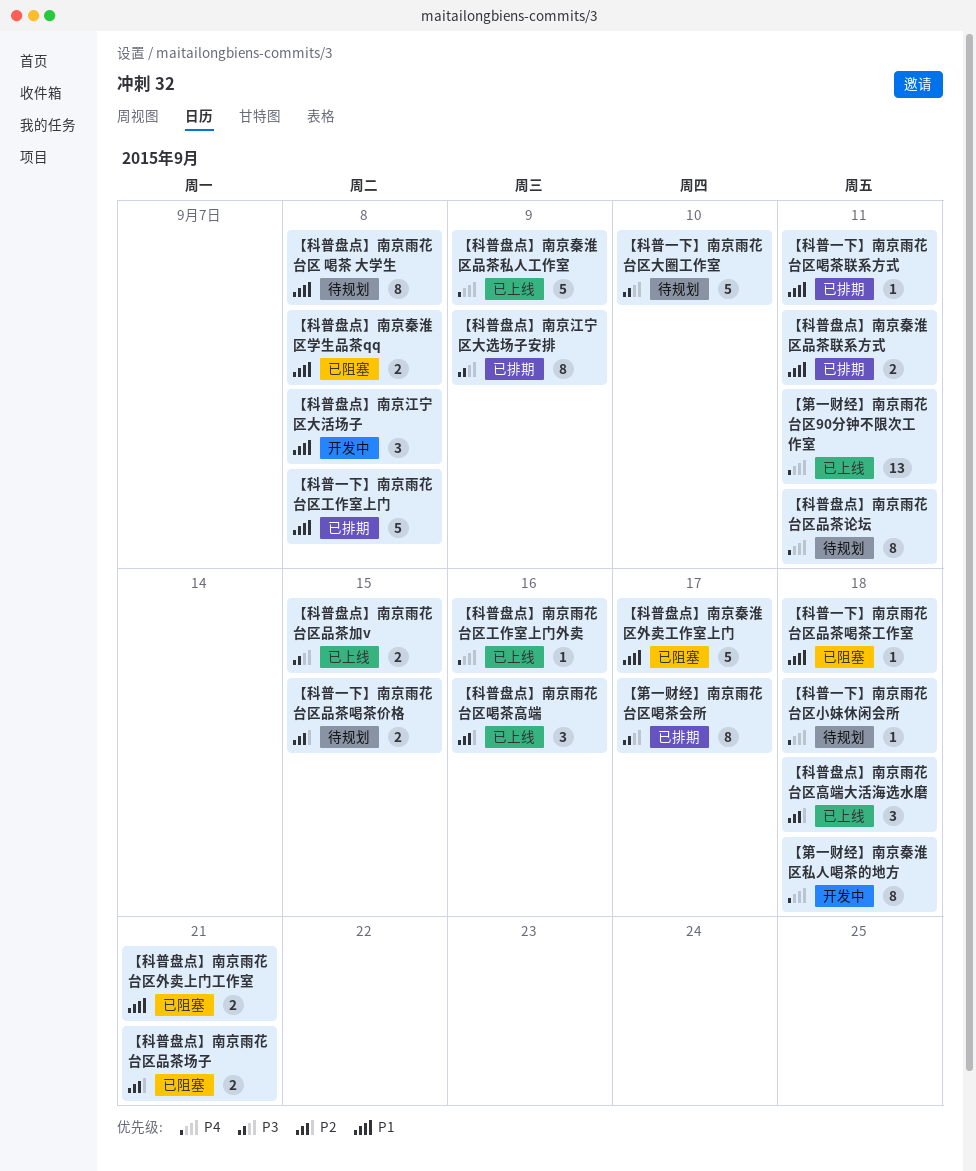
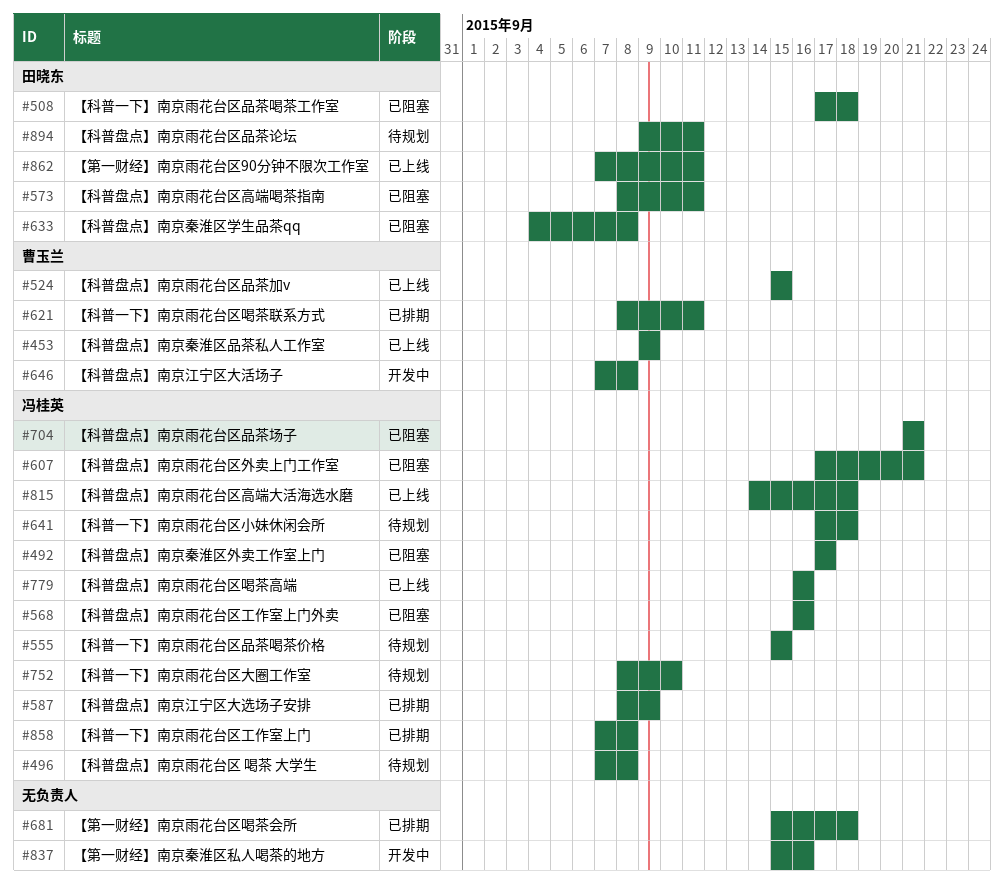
【科普盘点】南京秦淮区品茶联系方式: present -> none
【科普盘点】南京雨花台区工作室上门外卖, status: 已上线 -> 已阻塞
【科普盘点】南京雨花台区高端喝茶指南: none -> present
【第一财经】南京秦淮区私人喝茶的地方, due: Sep 18 -> Sep 16
【第一财经】南京雨花台区喝茶会所, due: Sep 17 -> Sep 18

